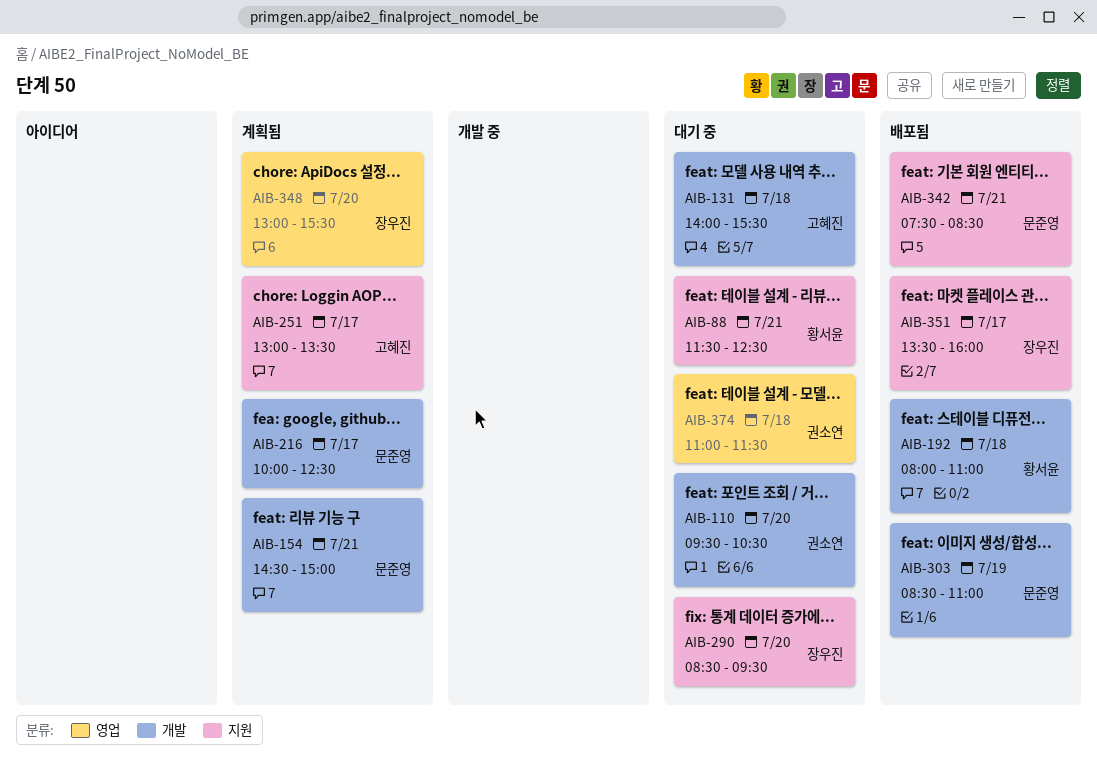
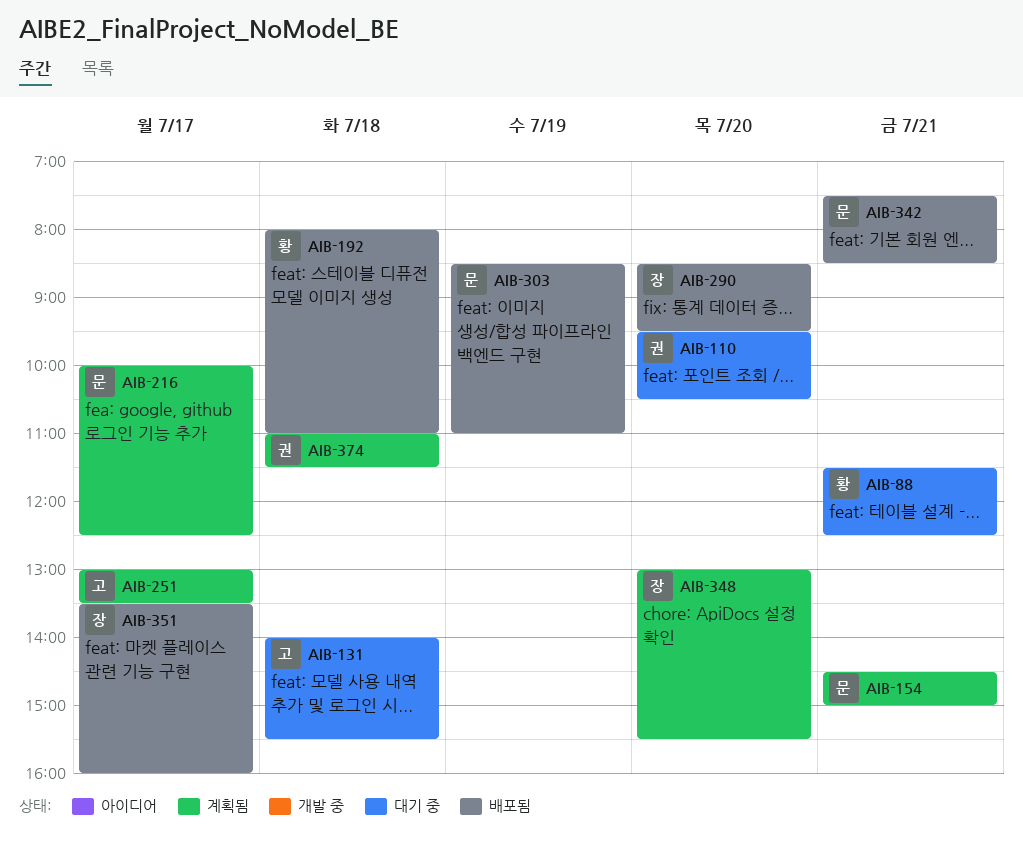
AIB-290, status: 대기 중 -> 배포됨
AIB-374, status: 대기 중 -> 계획됨

